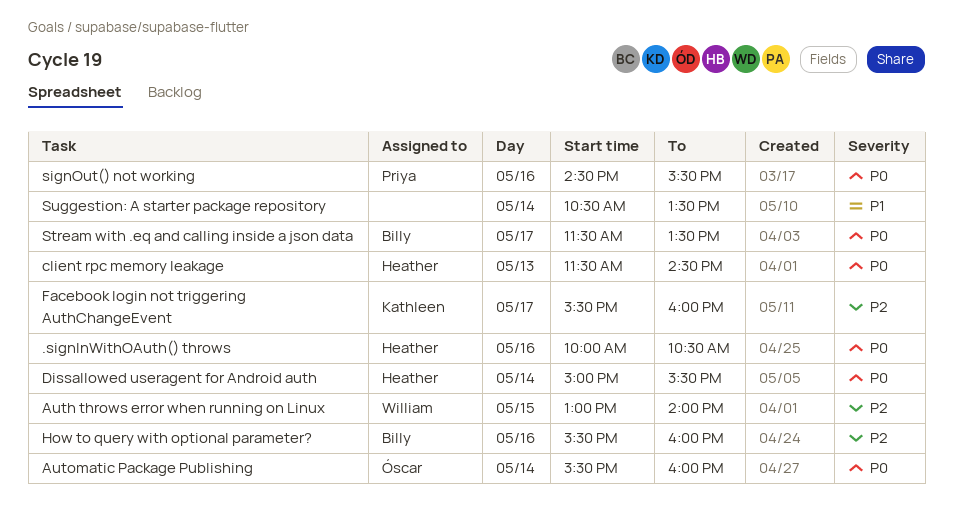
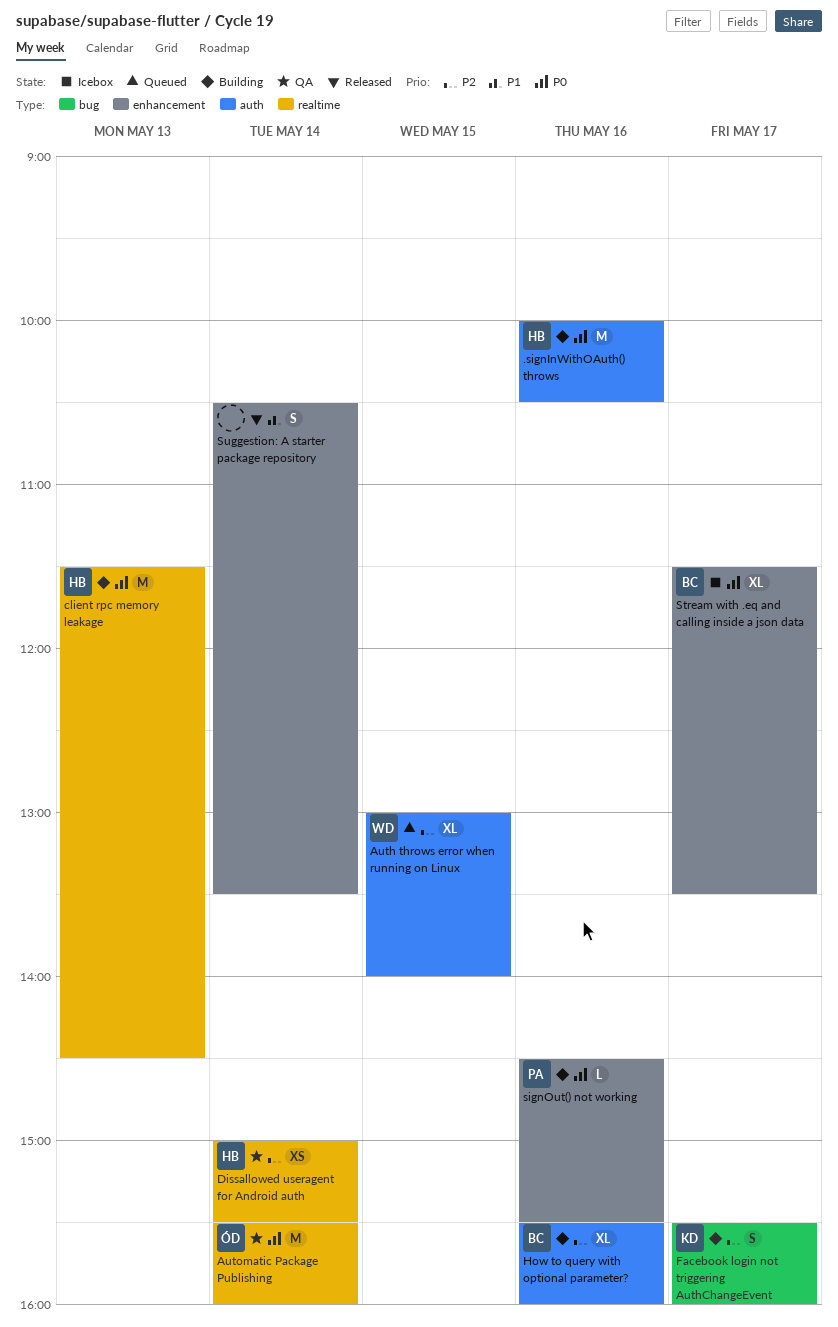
Dissallowed useragent for Android auth, priority: P0 -> P2

